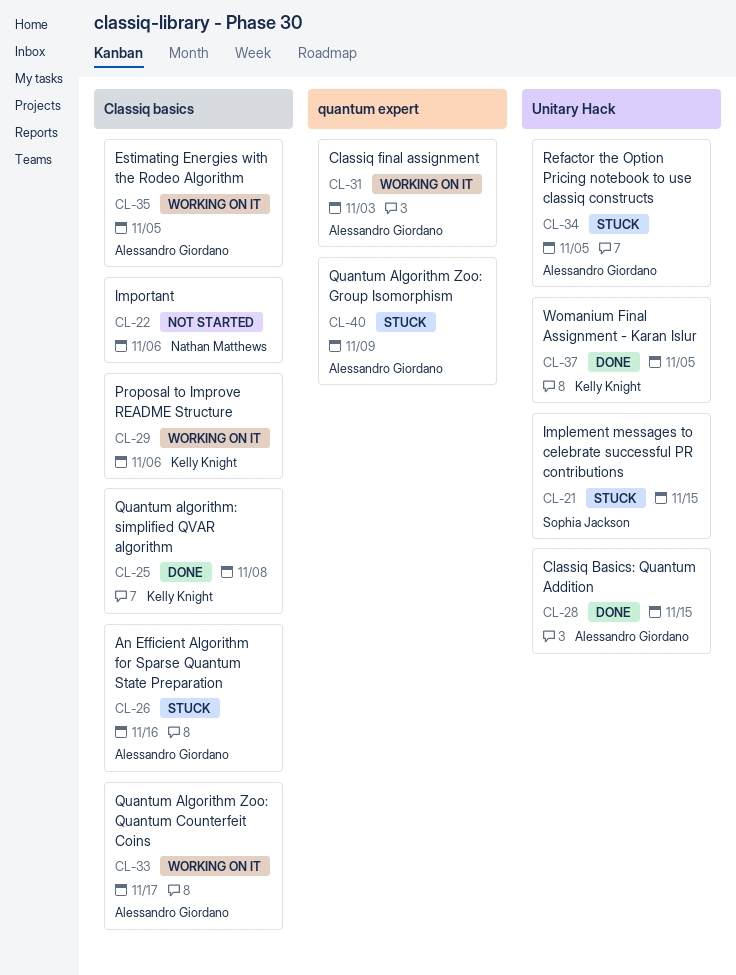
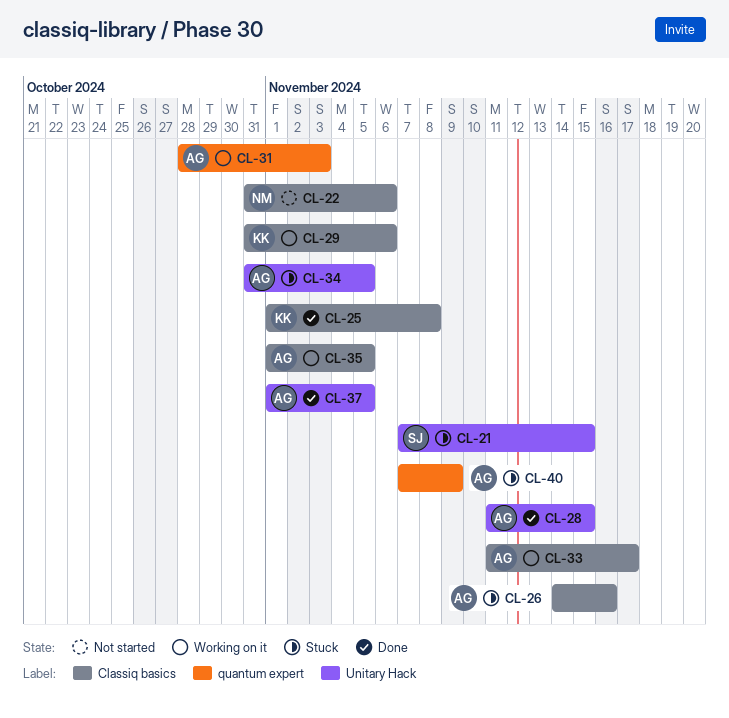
CL-37, owner: Kelly Knight -> Alessandro Giordano

